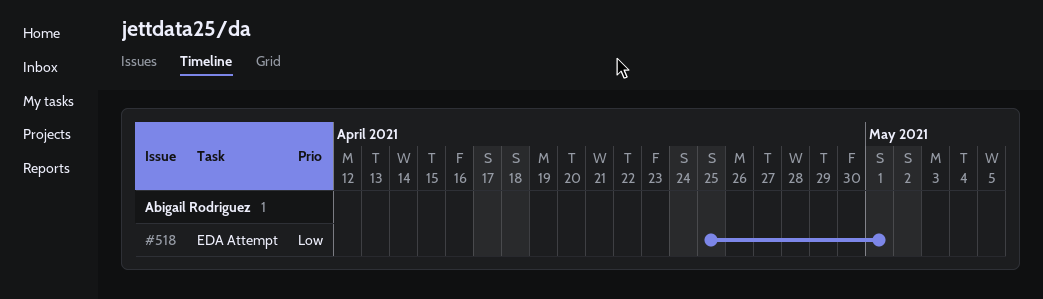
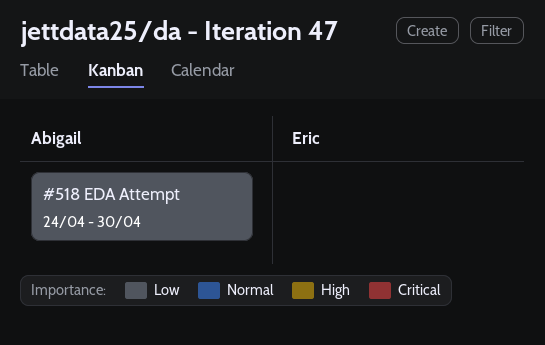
#518, start: Apr 25 -> Apr 24
#518, due: May 1 -> Apr 30

